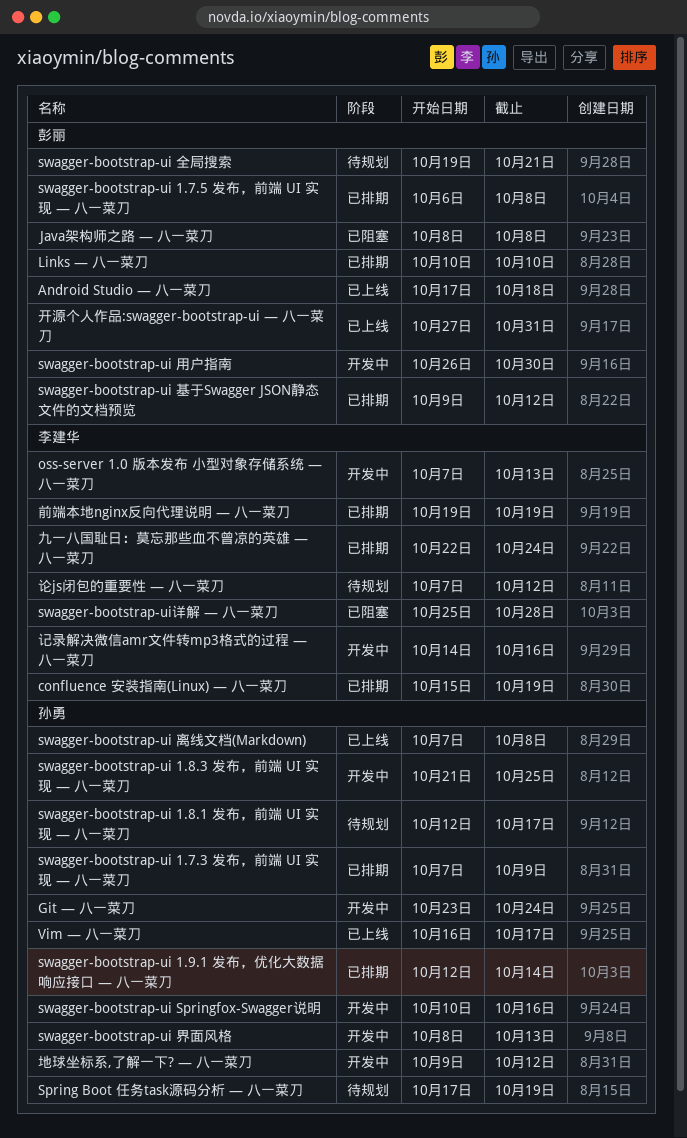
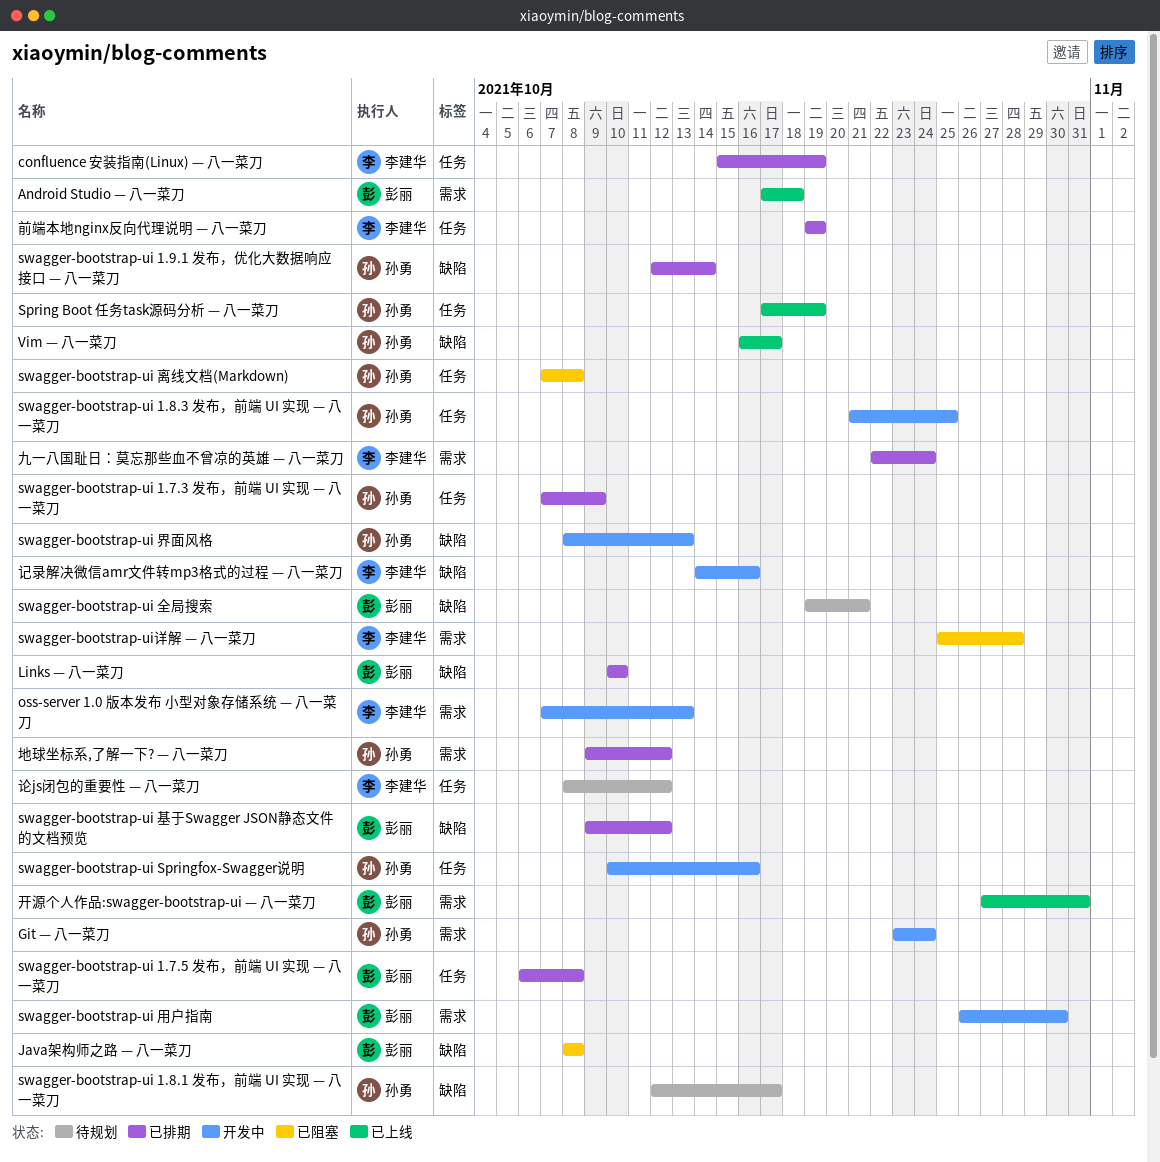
Spring Boot 任务task源码分析 — 八一菜刀, status: 待规划 -> 已上线
swagger-bootstrap-ui 离线文档(Markdown), status: 已上线 -> 已阻塞
地球坐标系,了解一下? — 八一菜刀, status: 开发中 -> 已排期
论js闭包的重要性 — 八一菜刀, start: Oct 7 -> Oct 8

